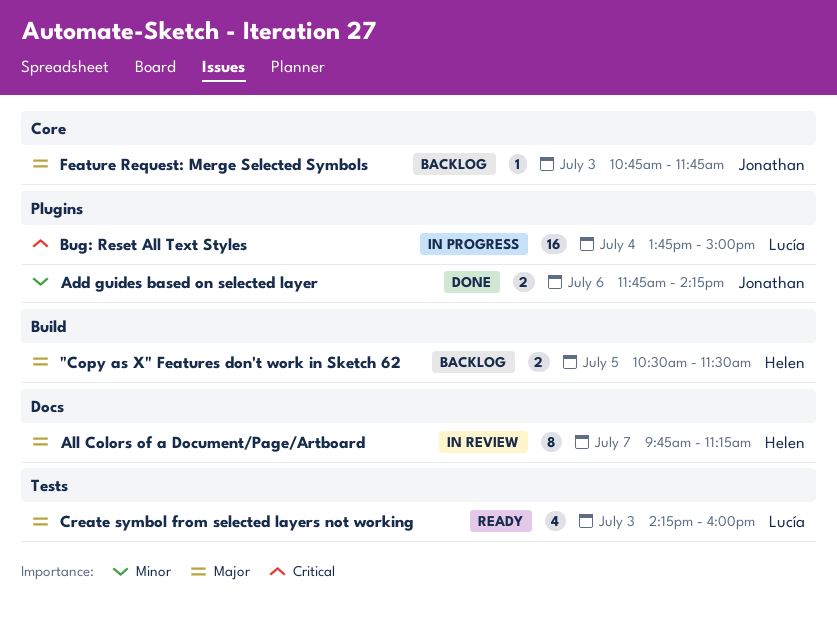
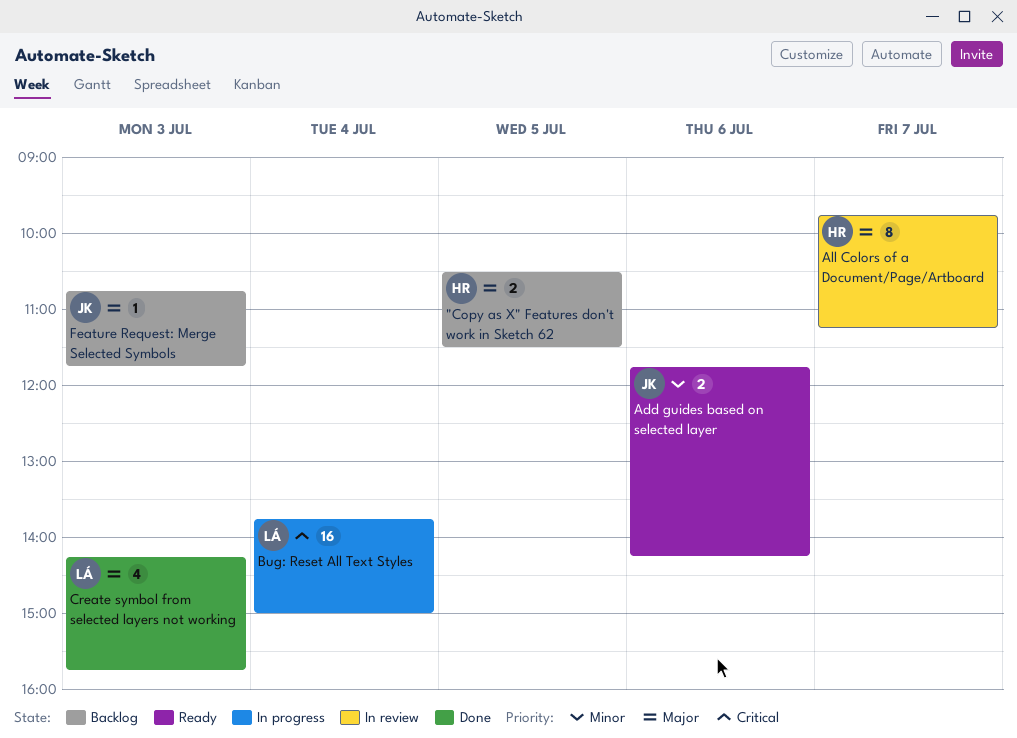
Add guides based on selected layer, status: Done -> Ready
Create symbol from selected layers not working, status: Ready -> Done
Create symbol from selected layers not working, ends: 16:00 -> 15:45

